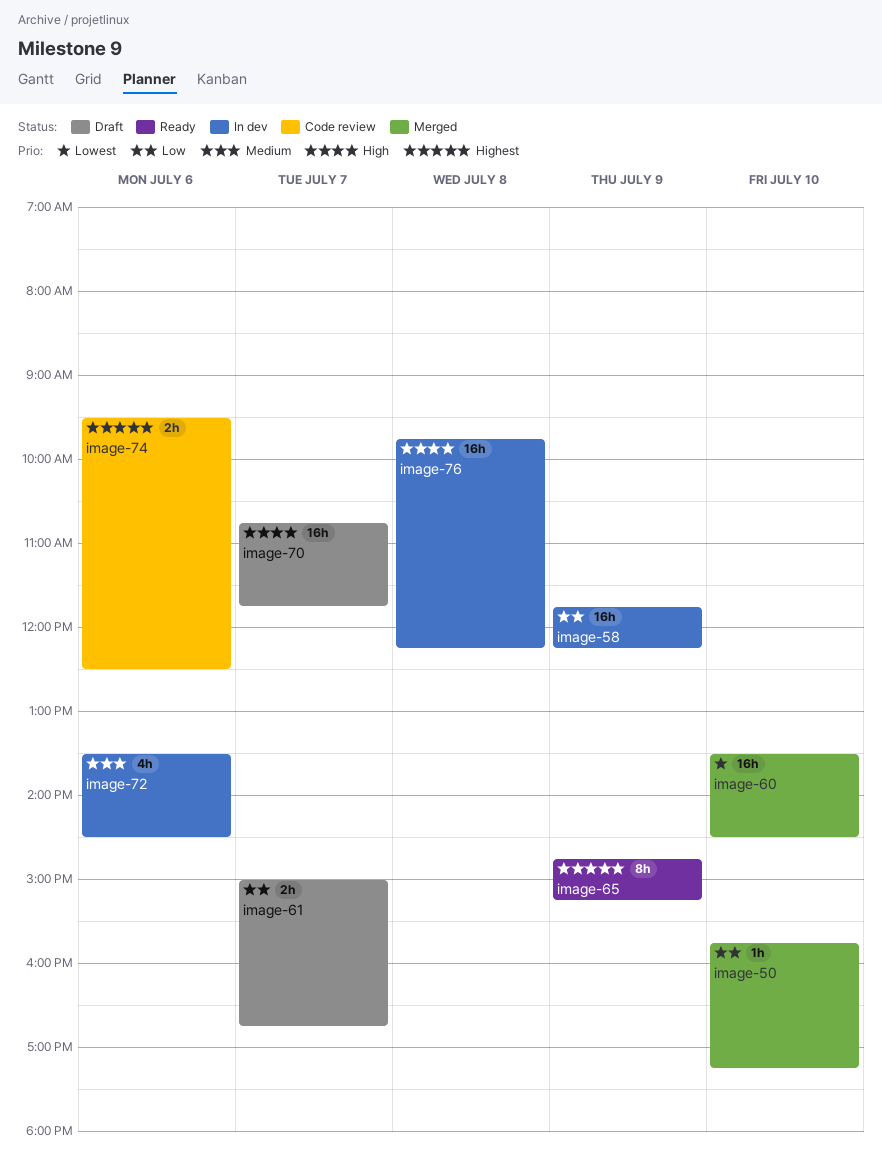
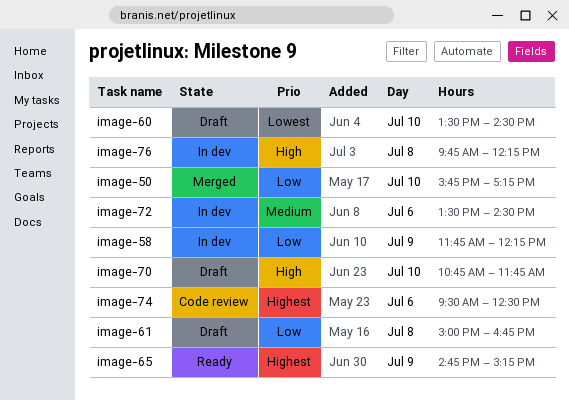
image-60, status: Merged -> Draft
image-61, day: Jul 7 -> Jul 8
image-70, day: Jul 7 -> Jul 10

